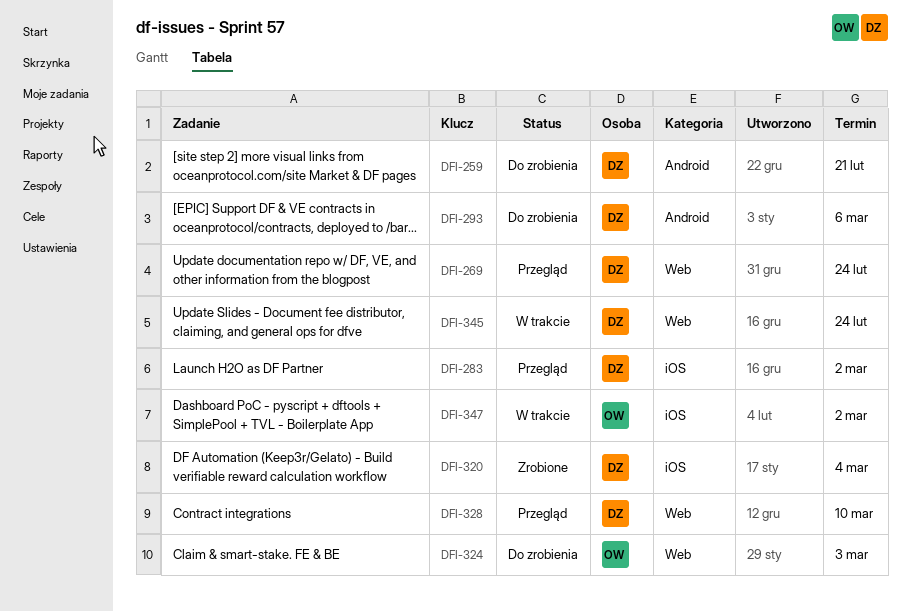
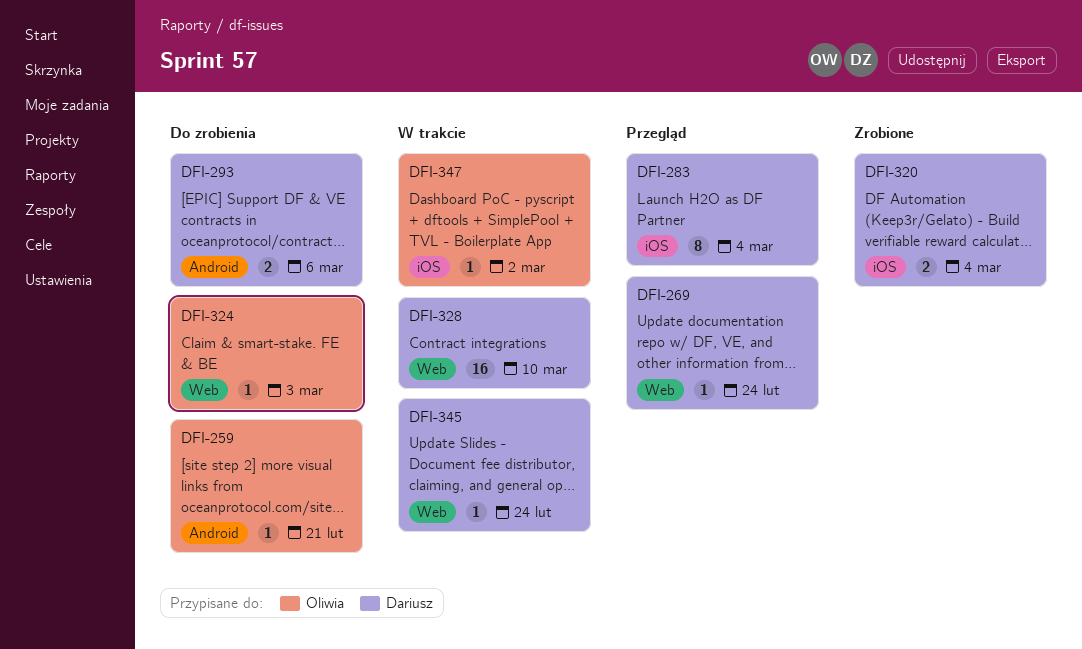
DFI-259, owner: Dariusz -> Oliwia
DFI-283, due: Mar 2 -> Mar 4
DFI-328, status: Przegląd -> W trakcie

